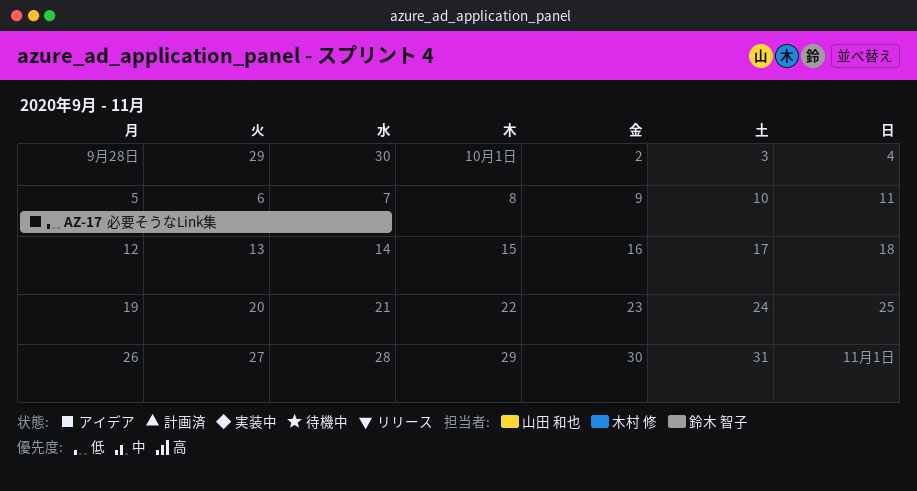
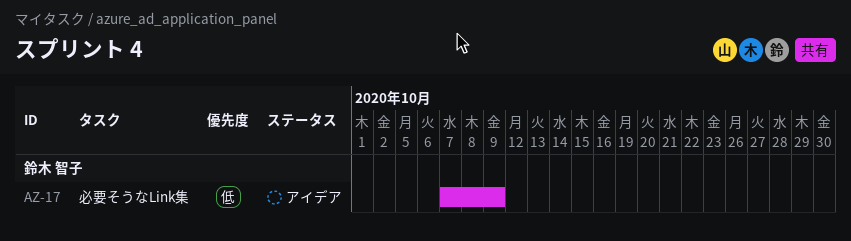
AZ-17, start: Oct 5 -> Oct 7
AZ-17, due: Oct 7 -> Oct 9

